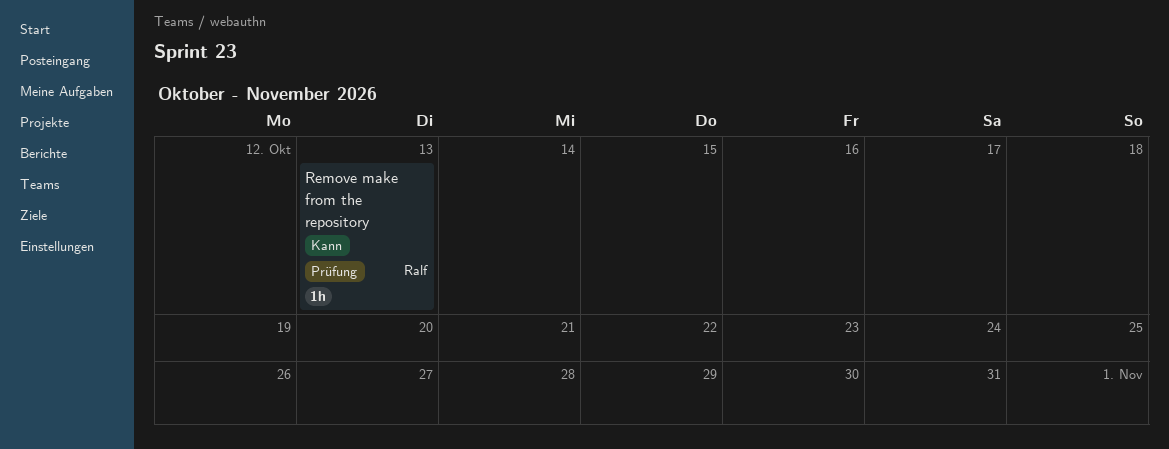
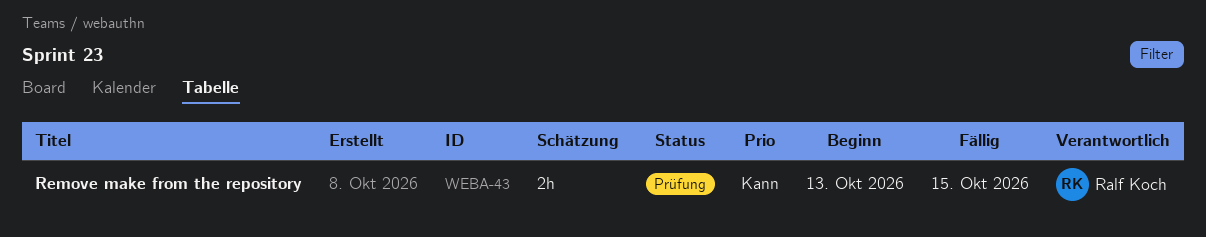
Remove make from the repository, estimate: 1h -> 2h
Remove make from the repository, due: Oct 13 -> Oct 15

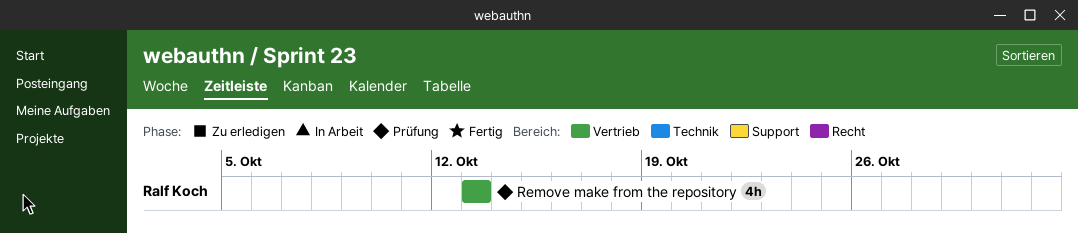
Remove make from the repository, estimate: 2h -> 4h
Remove make from the repository, due: Oct 15 -> Oct 13

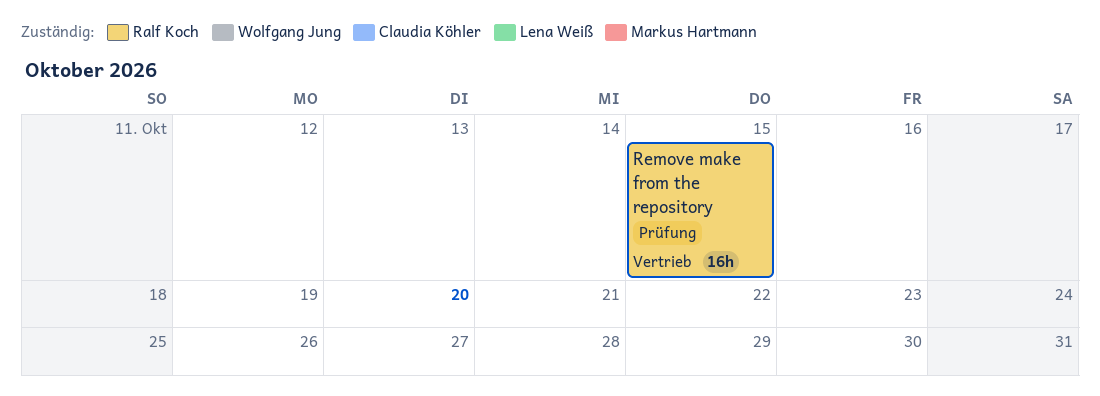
Remove make from the repository, estimate: 4h -> 16h
Remove make from the repository, due: Oct 13 -> Oct 15

